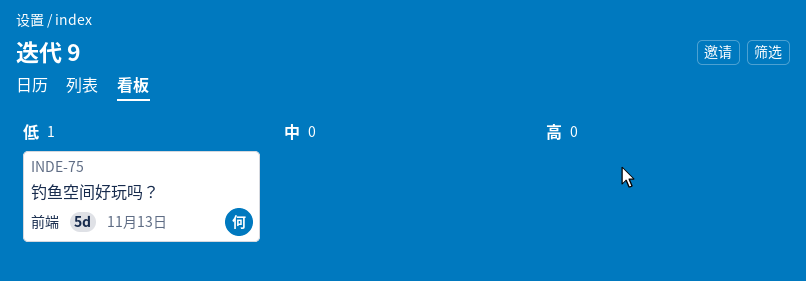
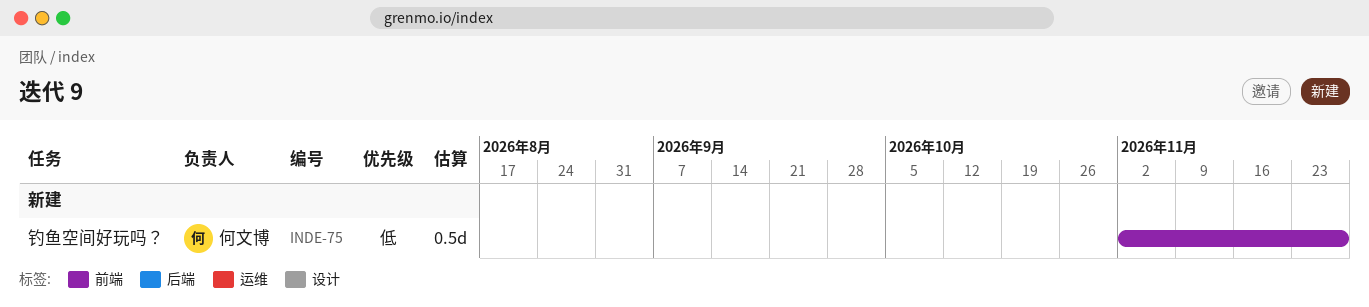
INDE-75, estimate: 5d -> 0.5d
INDE-75, due: Nov 13 -> Nov 27

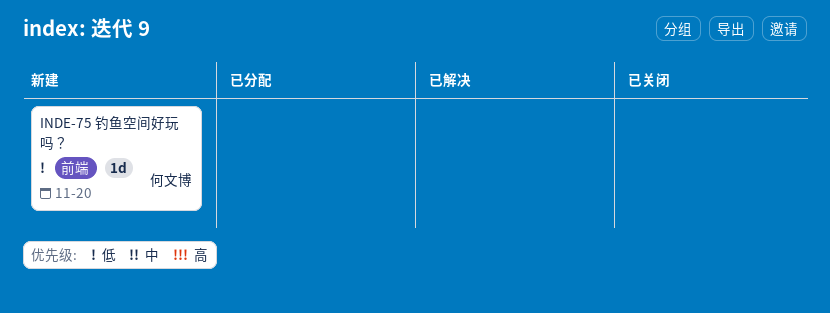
INDE-75, estimate: 0.5d -> 1d
INDE-75, due: Nov 27 -> Nov 20

